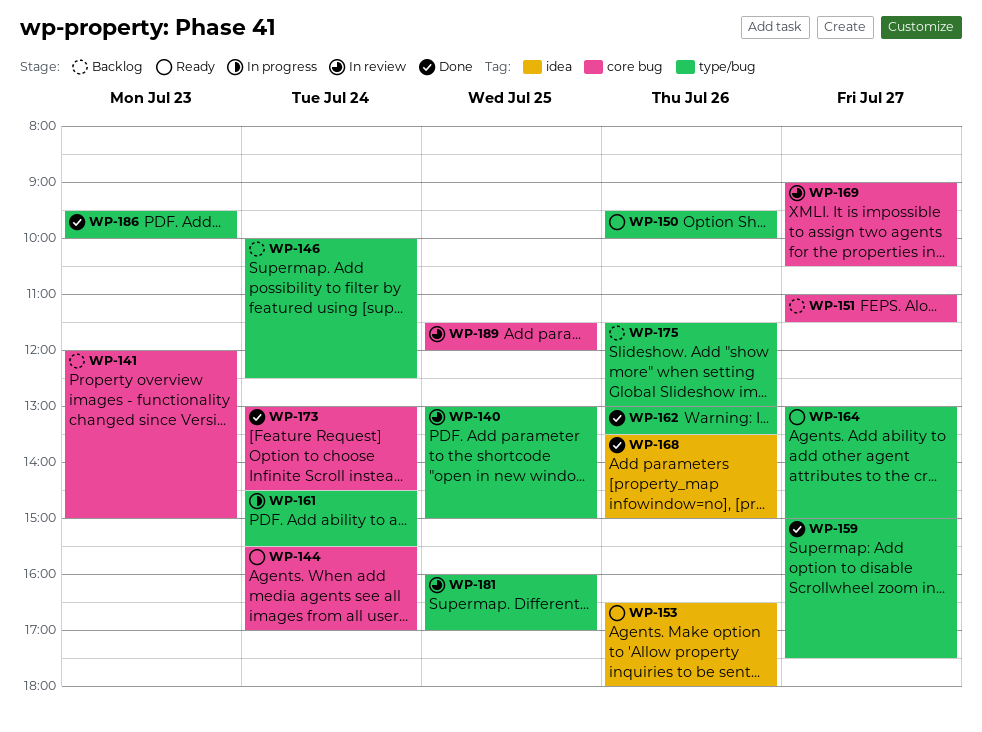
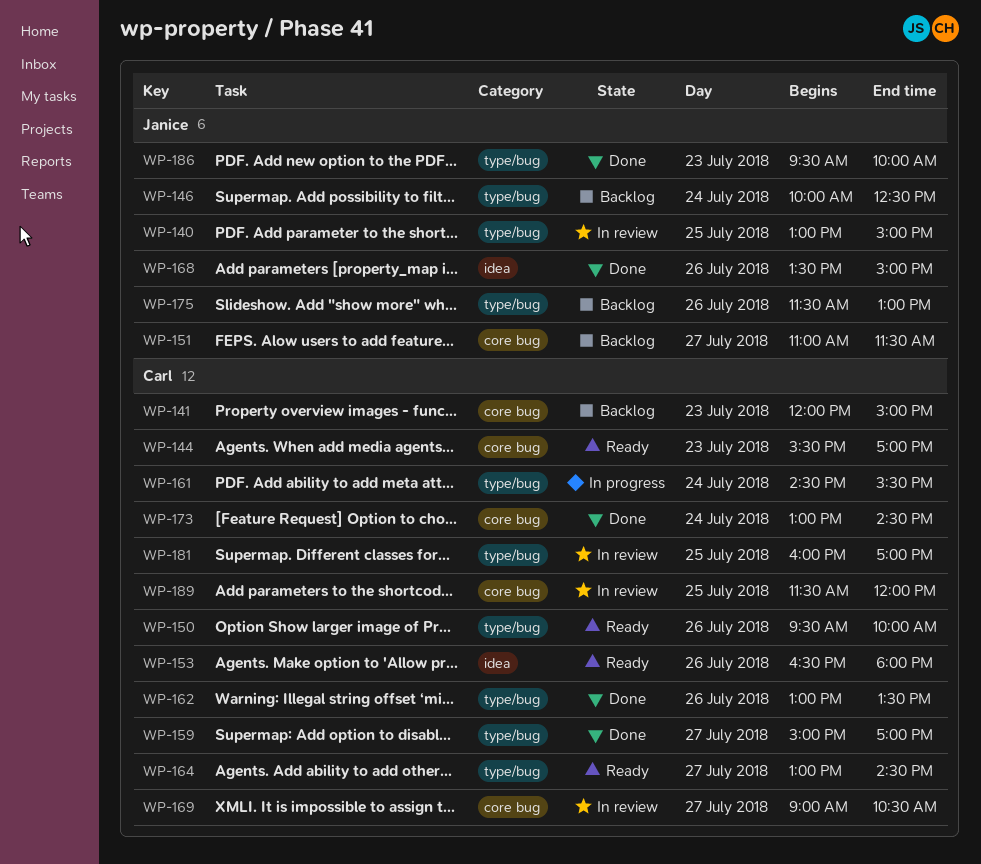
WP-144, day: Jul 24 -> Jul 23
WP-159, ends: 17:30 -> 17:00
WP-164, ends: 15:00 -> 14:30

